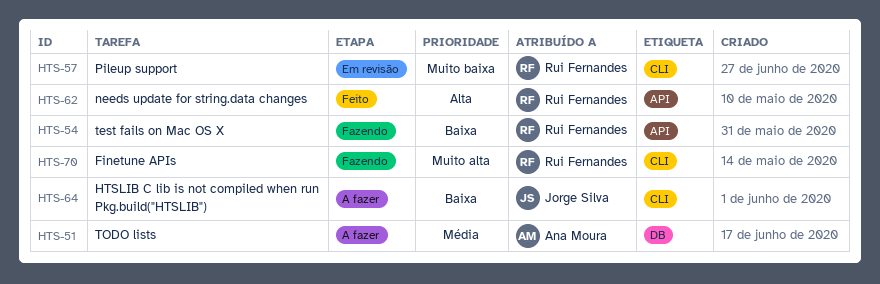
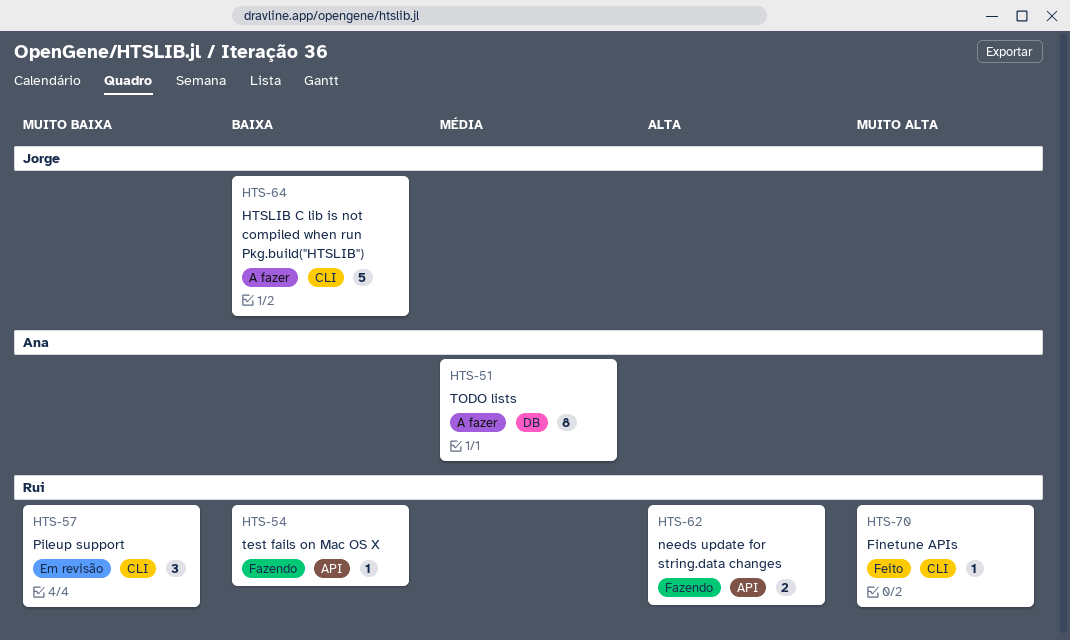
HTS-62, status: Feito -> Fazendo
HTS-70, status: Fazendo -> Feito

